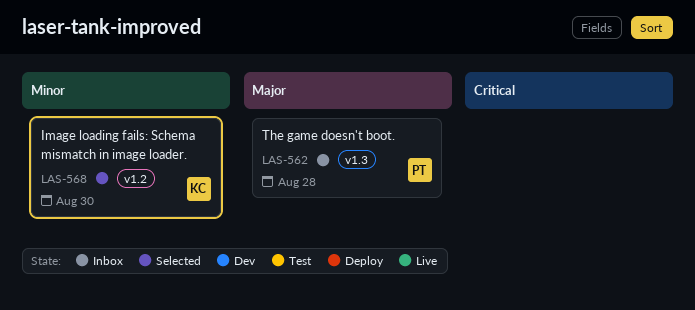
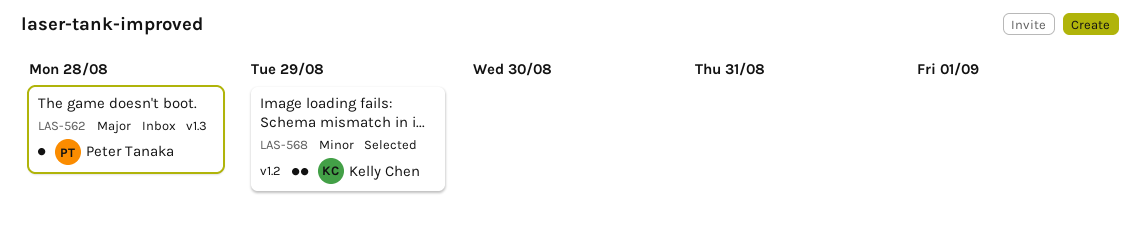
LAS-568, due: Aug 30 -> Aug 29

